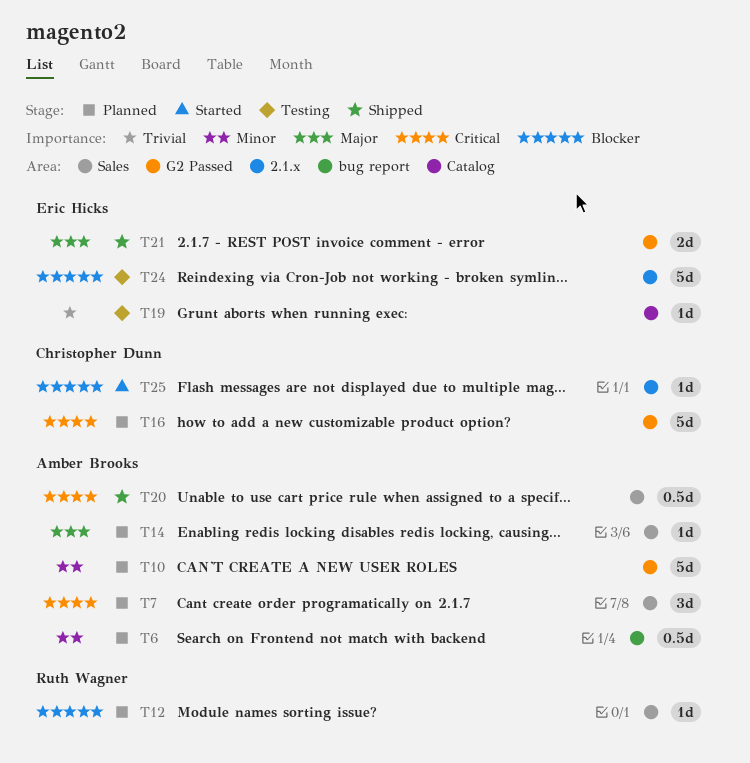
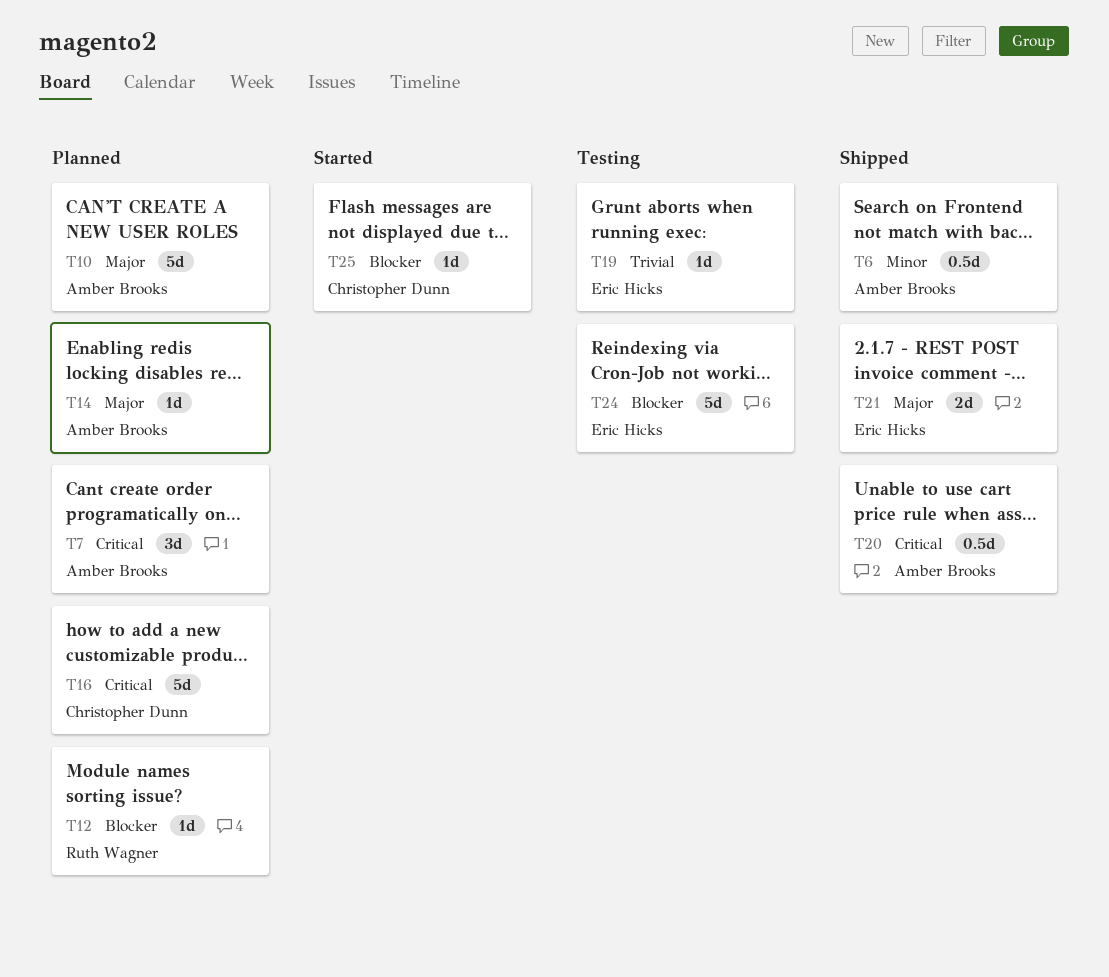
T6, status: Planned -> Shipped
T10, priority: Minor -> Major

